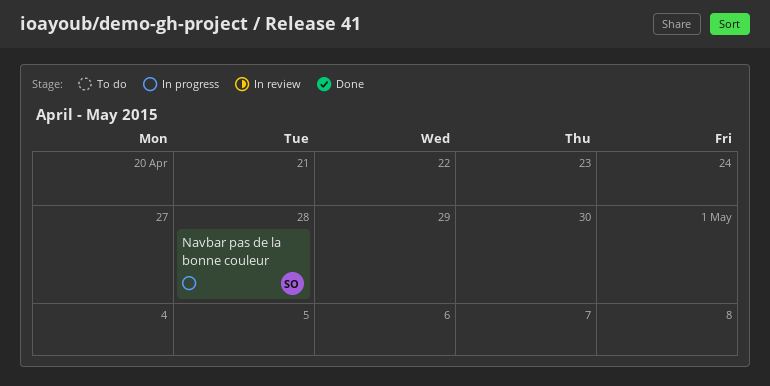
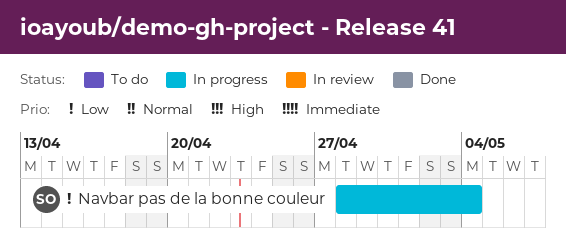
Navbar pas de la bonne couleur, due: Apr 28 -> May 4

